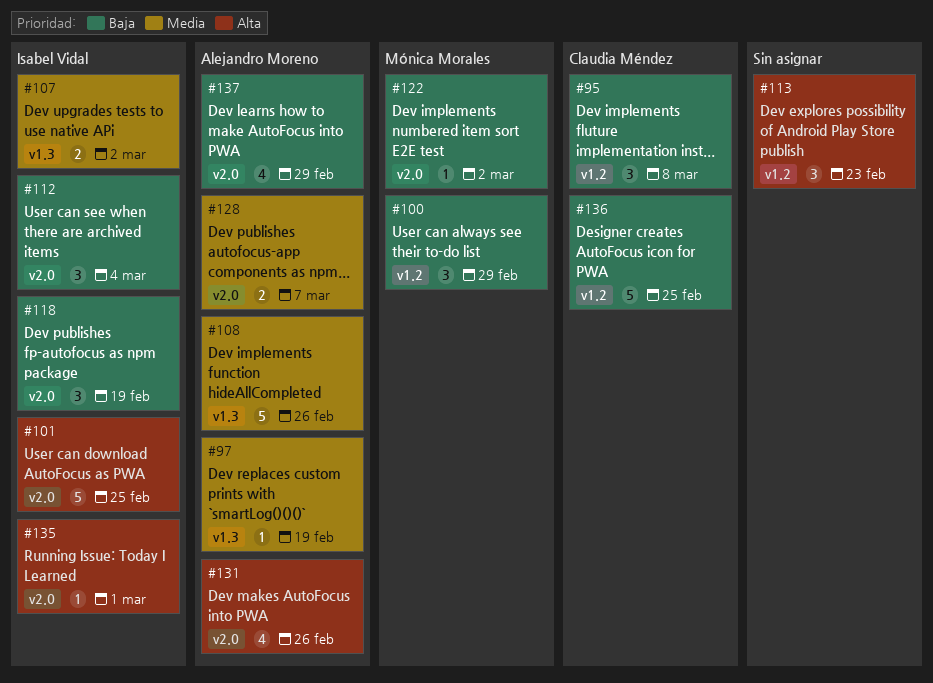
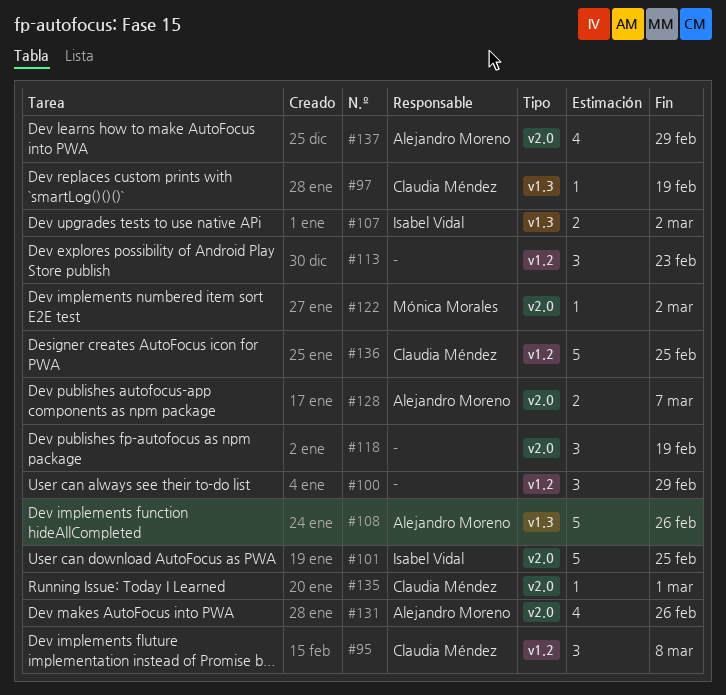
#97, owner: Alejandro Moreno -> Claudia Méndez
#100, owner: Mónica Morales -> none
#112: present -> none
#118, owner: Isabel Vidal -> none
#135, owner: Isabel Vidal -> Claudia Méndez

